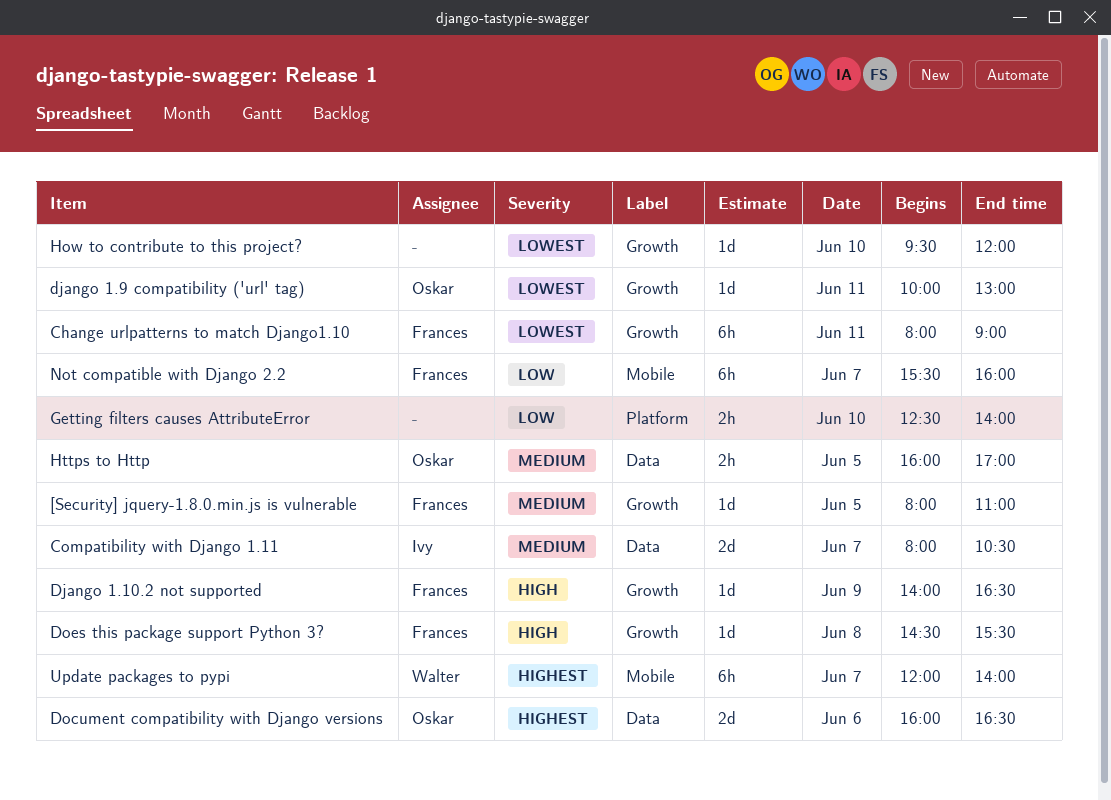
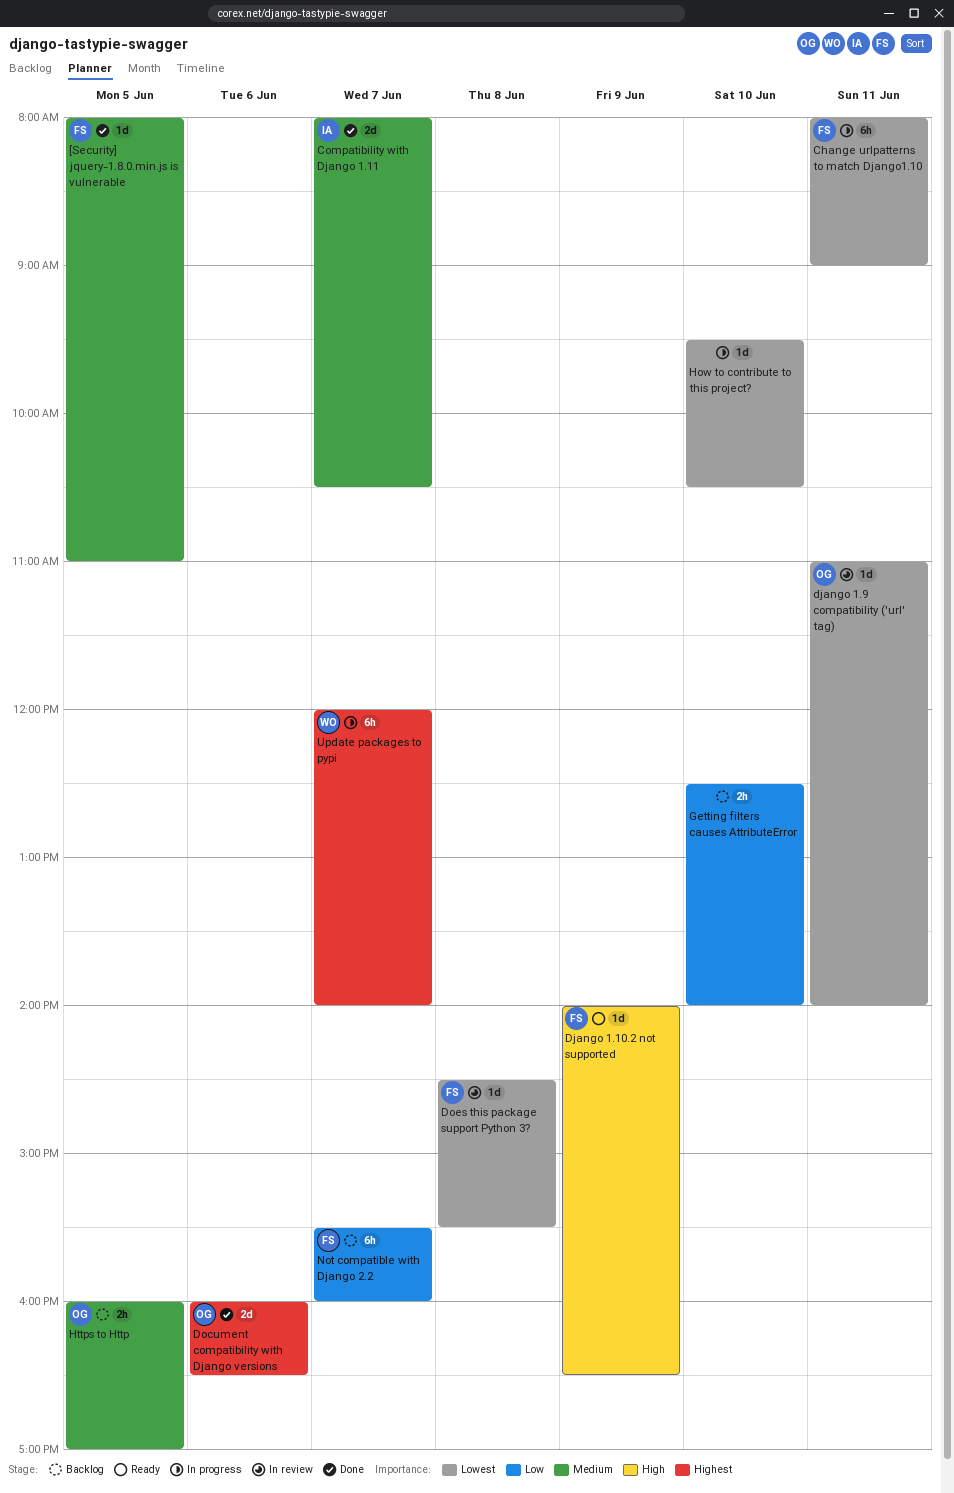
django 1.9 compatibility ('url' tag), begins: 10:00 -> 11:00
django 1.9 compatibility ('url' tag), ends: 13:00 -> 14:00
Does this package support Python 3?, priority: High -> Lowest
How to contribute to this project?, ends: 12:00 -> 10:30

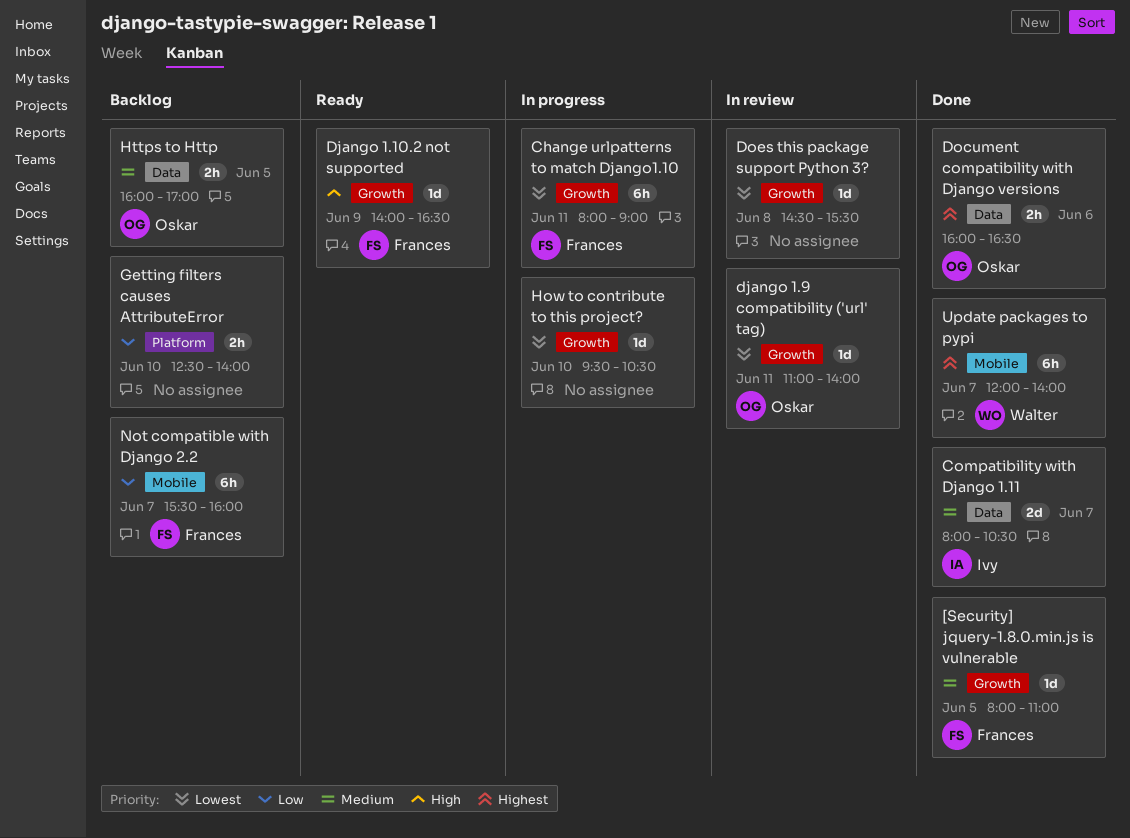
Document compatibility with Django versions, estimate: 2d -> 2h
Does this package support Python 3?, owner: Frances -> none
Update packages to pypi, status: In progress -> Done

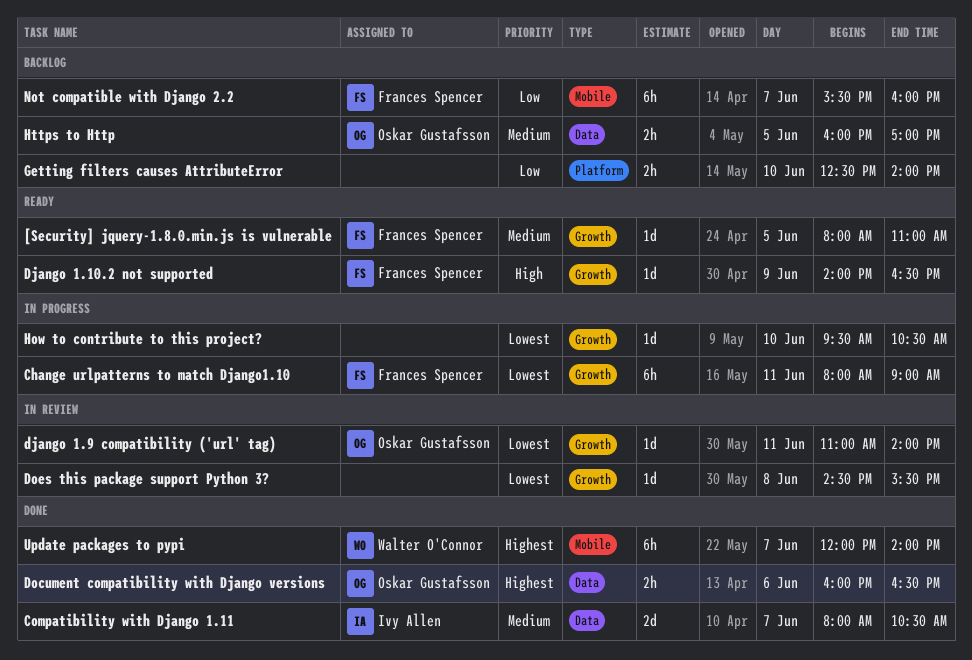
[Security] jquery-1.8.0.min.js is vulnerable, status: Done -> Ready

